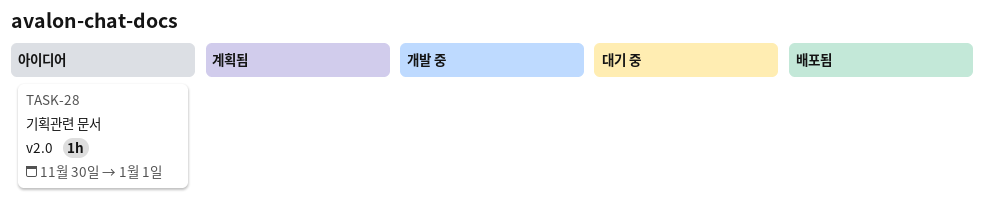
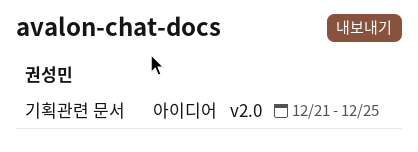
기획관련 문서, start: Nov 30 -> Dec 21
기획관련 문서, due: Jan 1 -> Dec 25

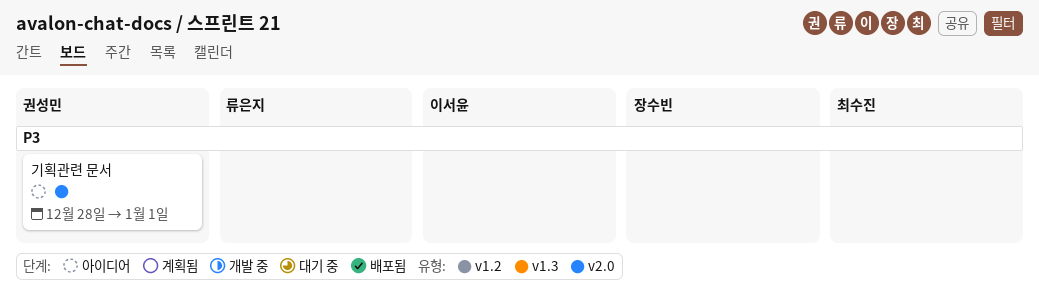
기획관련 문서, start: Dec 21 -> Dec 28
기획관련 문서, due: Dec 25 -> Jan 1

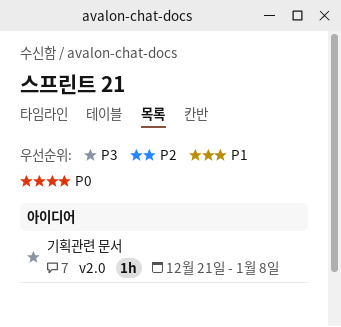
기획관련 문서, start: Dec 28 -> Dec 21
기획관련 문서, due: Jan 1 -> Jan 8

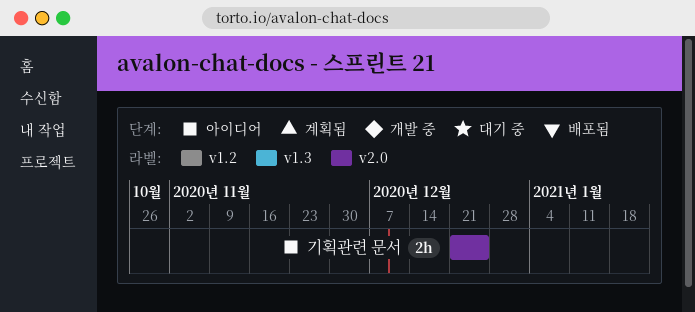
기획관련 문서, estimate: 1h -> 2h
기획관련 문서, due: Jan 8 -> Dec 25

